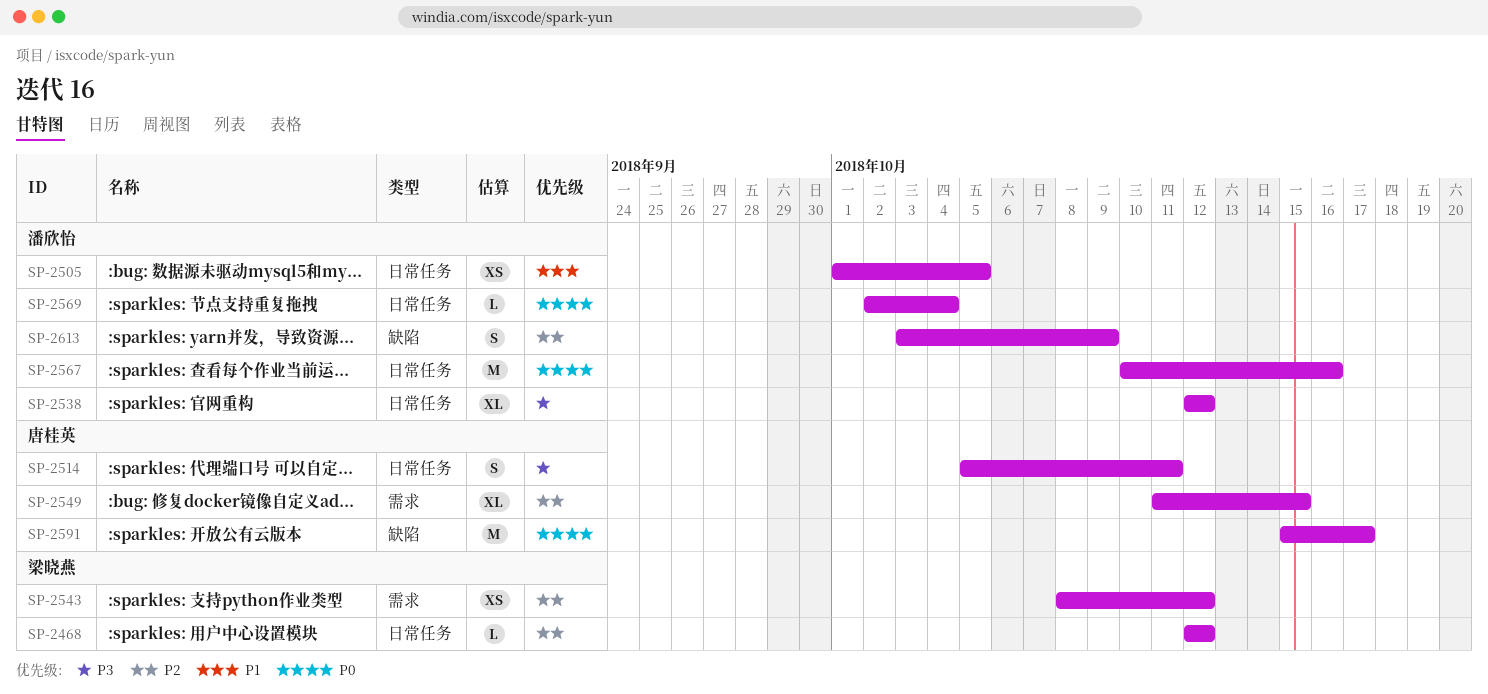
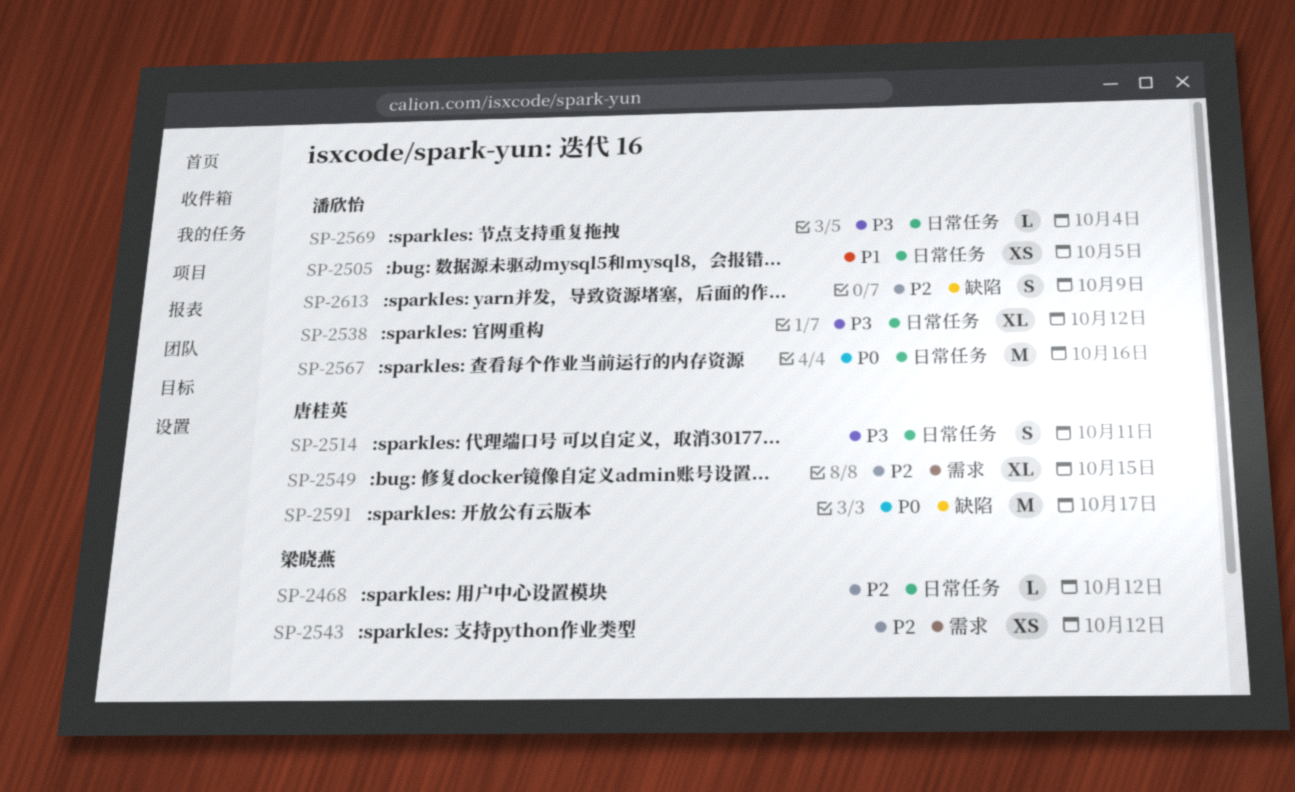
SP-2569, priority: P0 -> P3

